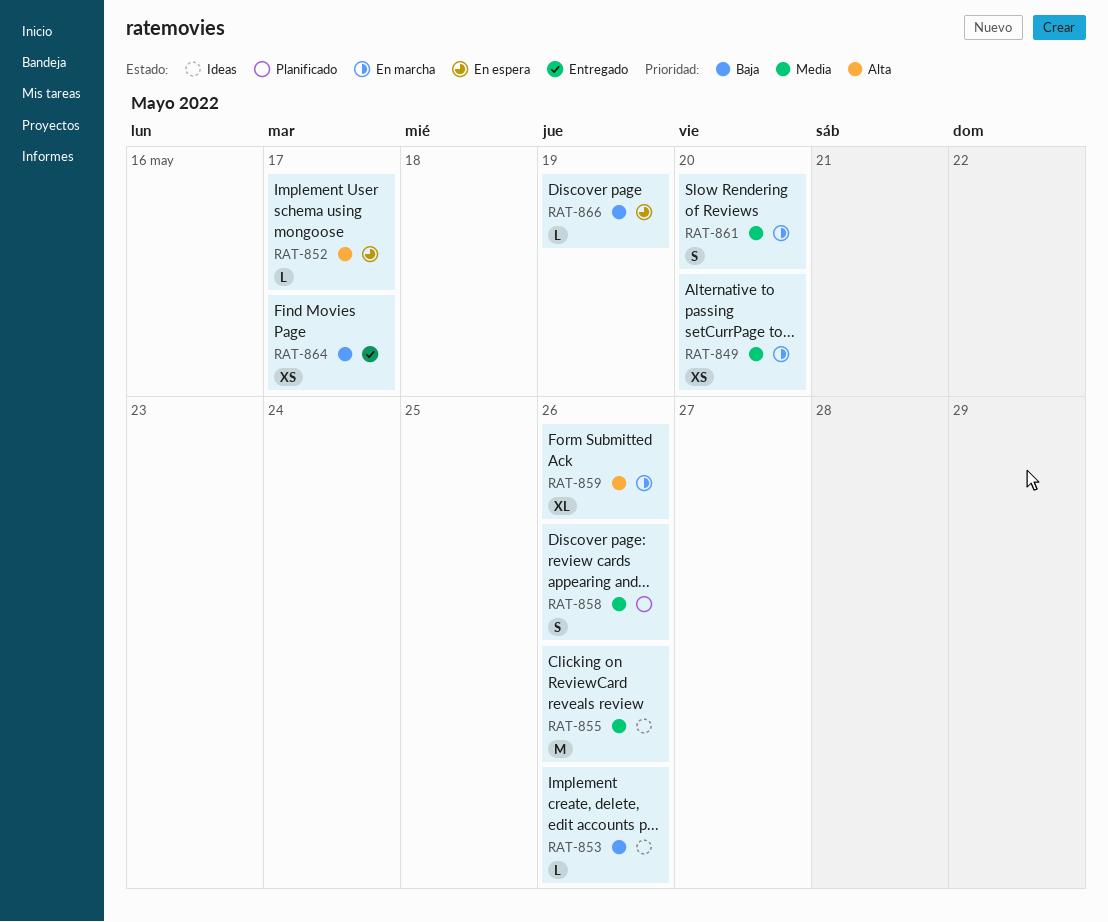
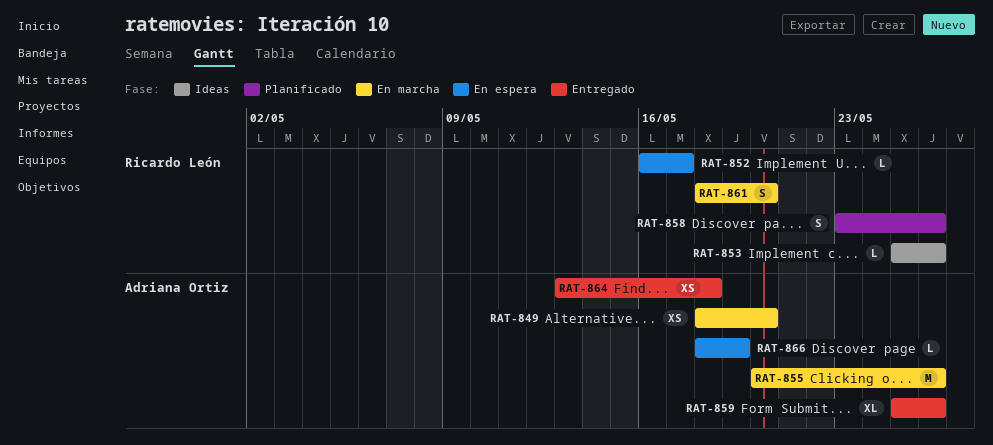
RAT-855, status: Ideas -> En marcha
RAT-859, status: En marcha -> Entregado
RAT-864, due: May 17 -> May 18

